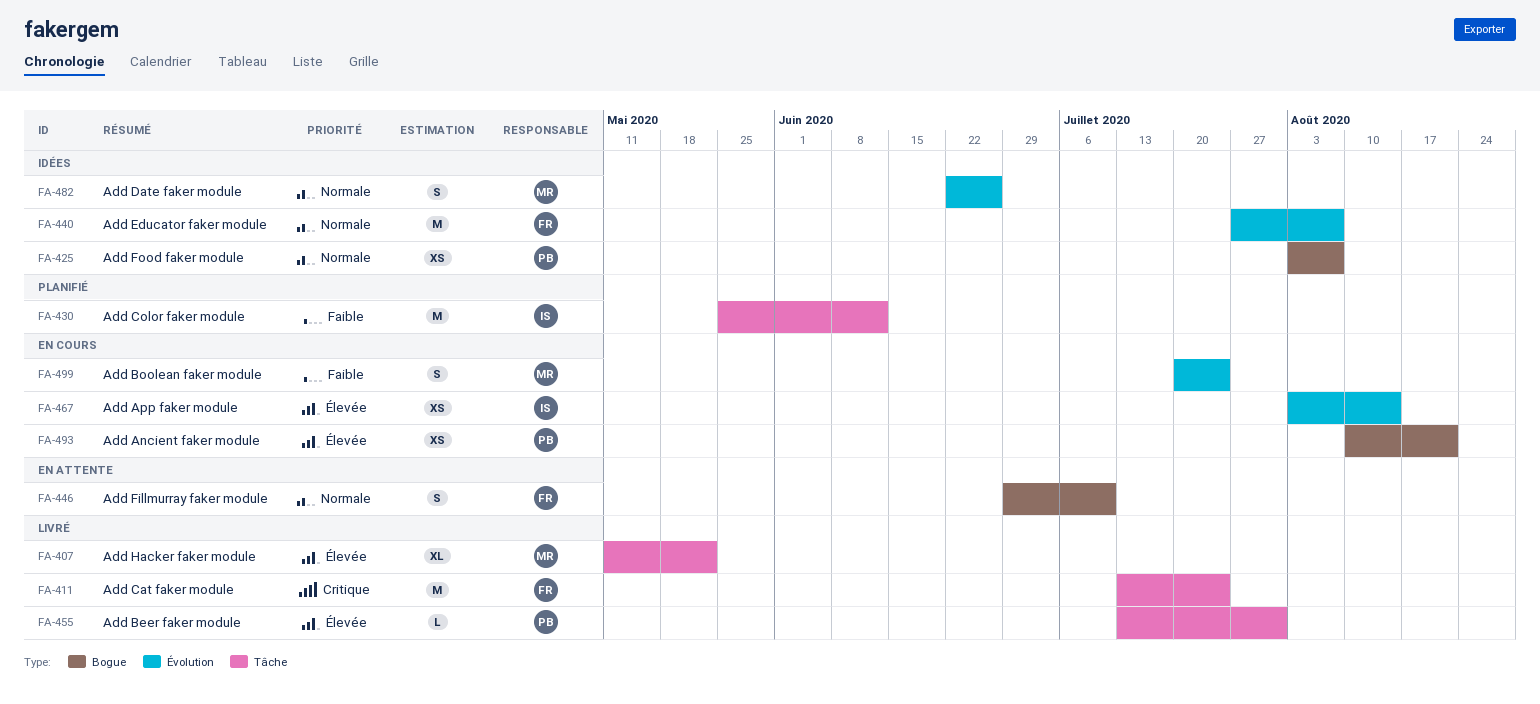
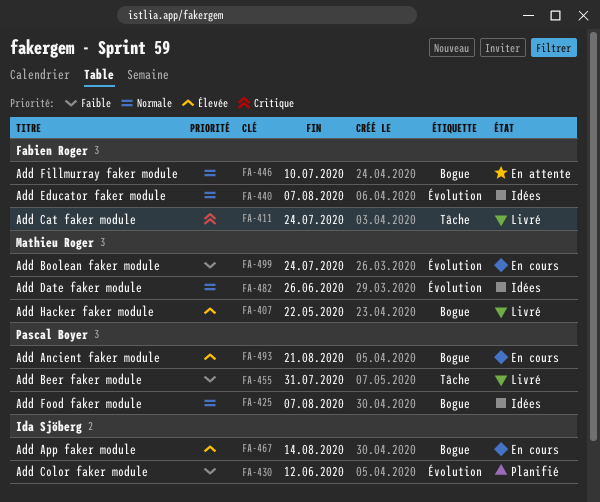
FA-407, label: Tâche -> Bogue
FA-430, label: Tâche -> Évolution
FA-455, priority: Élevée -> Faible
FA-467, label: Évolution -> Bogue

